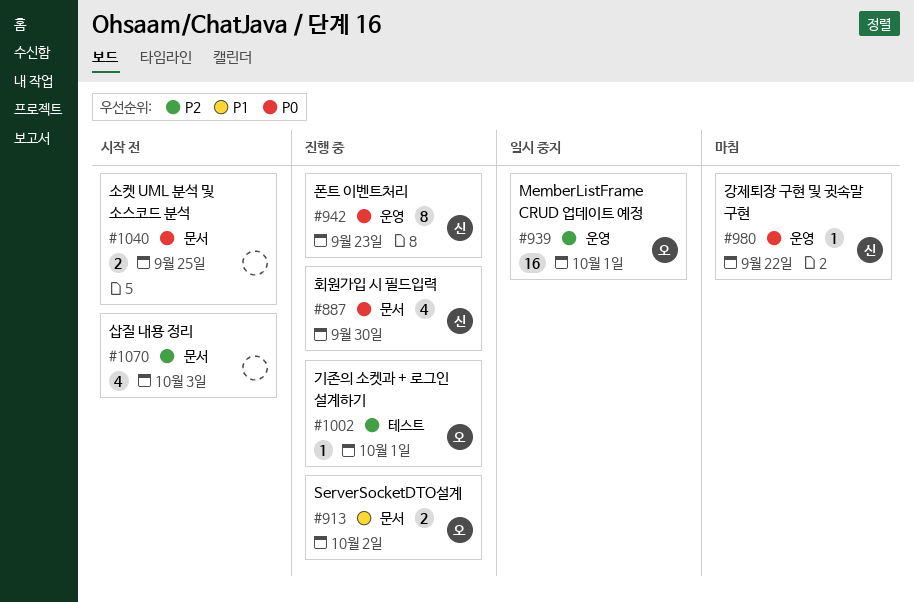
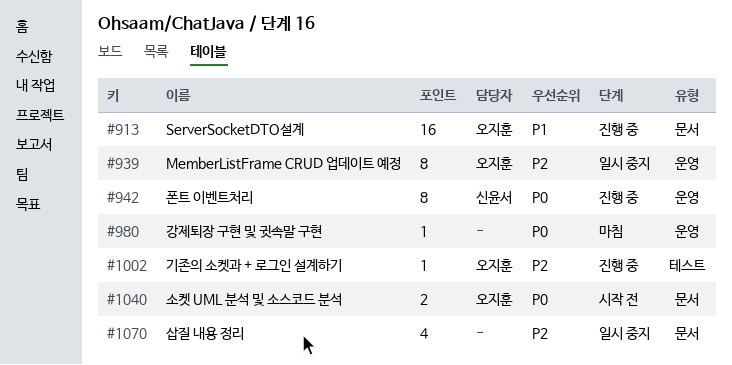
#887: present -> none
#913, estimate: 2 -> 16
#939, estimate: 16 -> 8
#980, owner: 신윤서 -> none
#1040, owner: none -> 오지훈
#1070, status: 시작 전 -> 일시 중지

